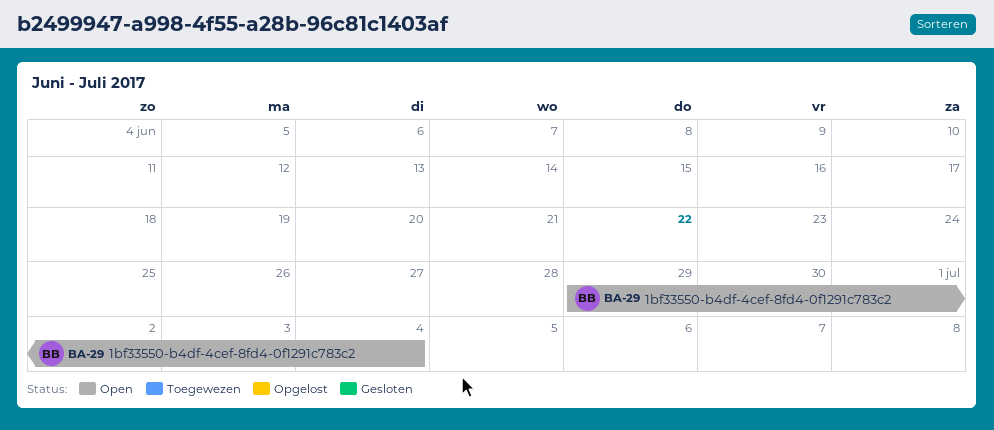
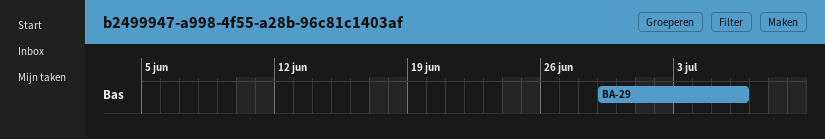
BA-29, due: Jul 4 -> Jul 6

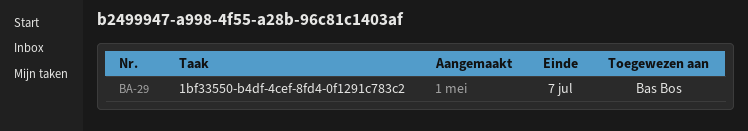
BA-29, due: Jul 6 -> Jul 7

